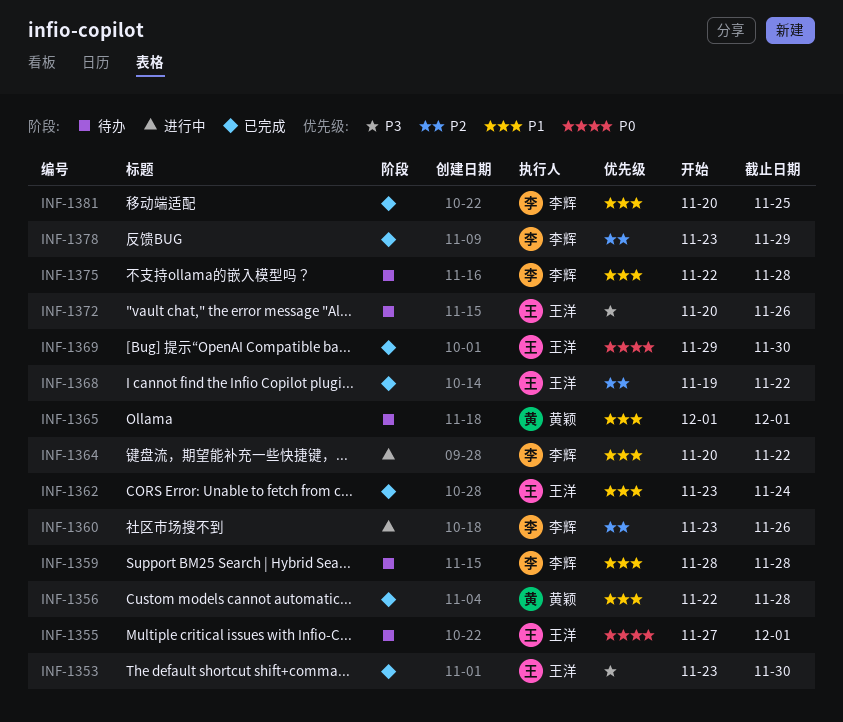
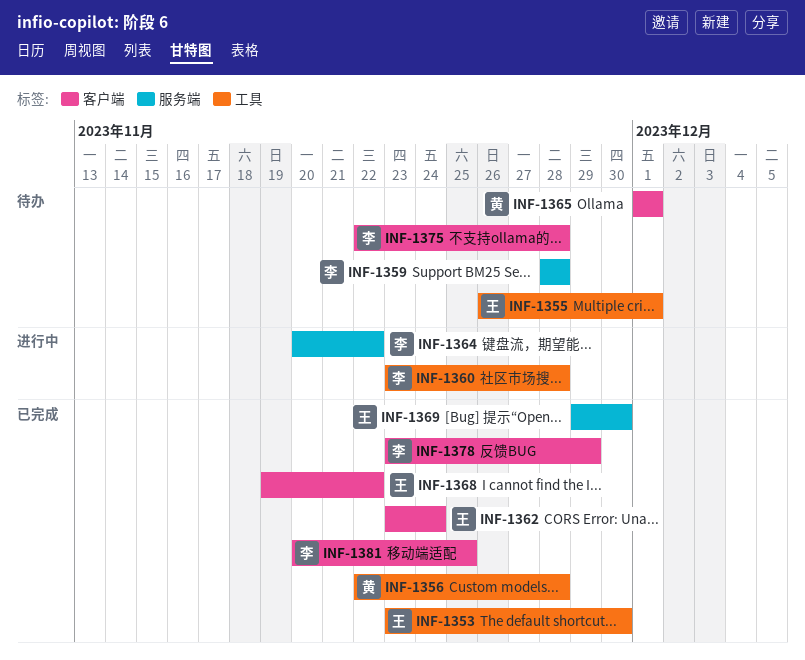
INF-1355, start: Nov 27 -> Nov 26
INF-1360, due: Nov 26 -> Nov 28
INF-1372: present -> none

